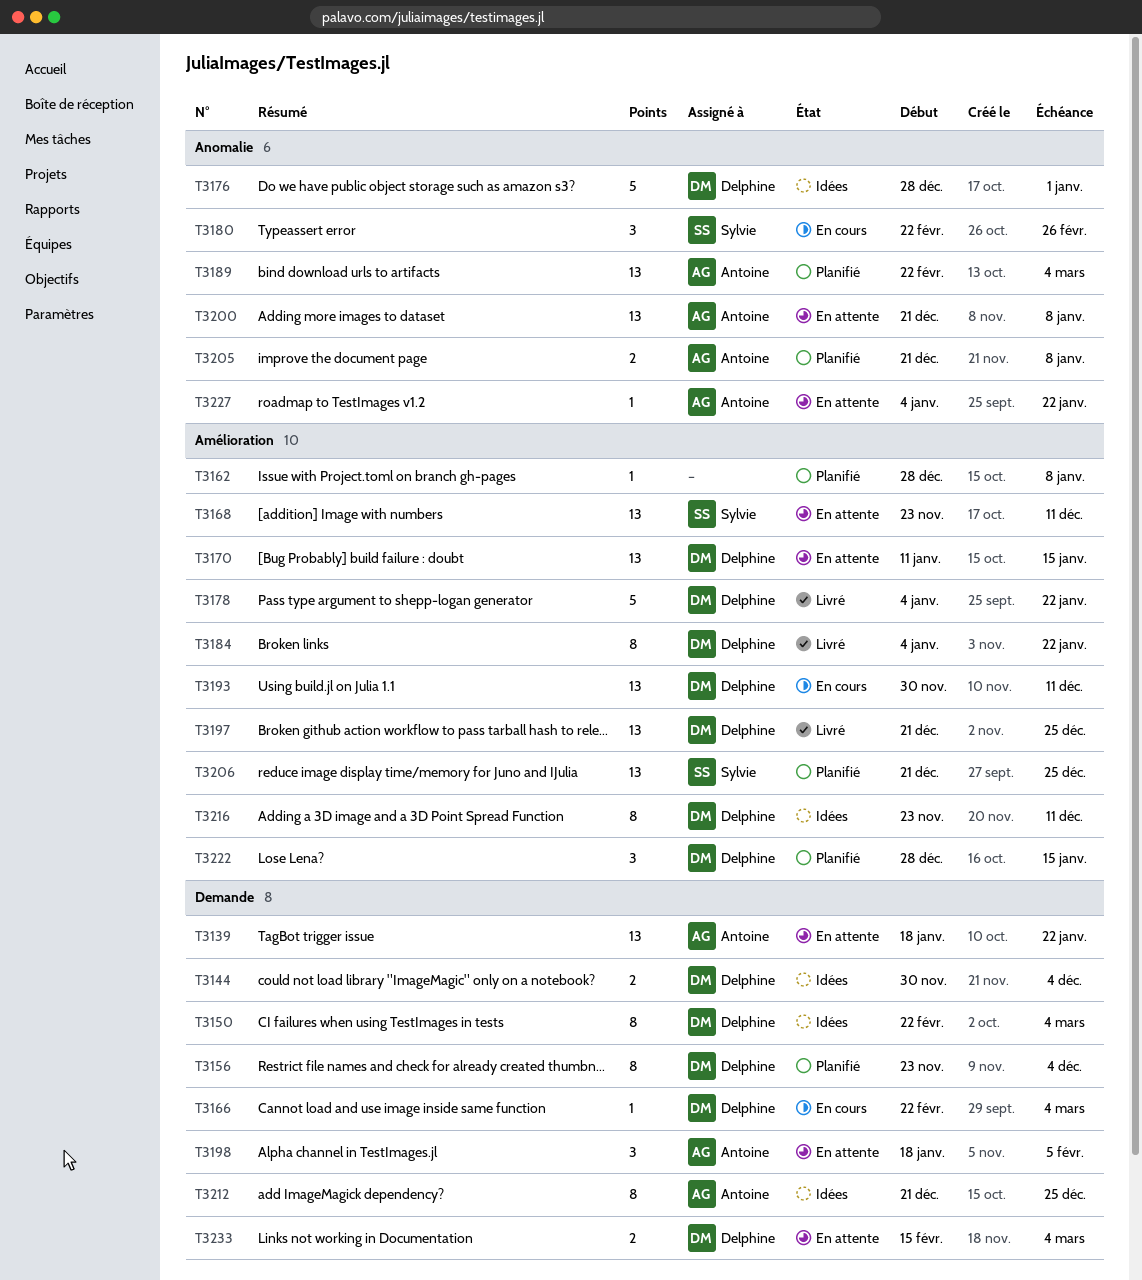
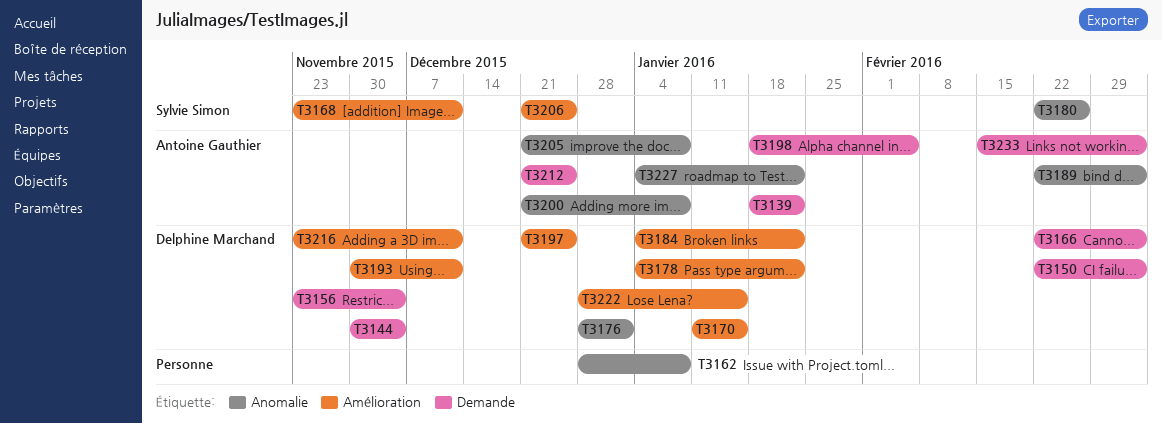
T3162, label: Amélioration -> Anomalie
T3233, owner: Delphine Marchand -> Antoine Gauthier

